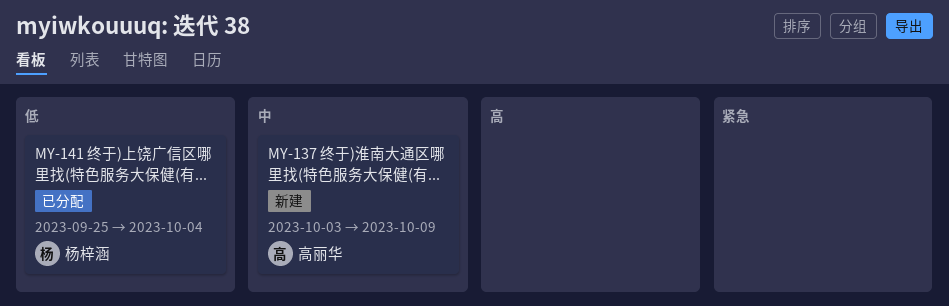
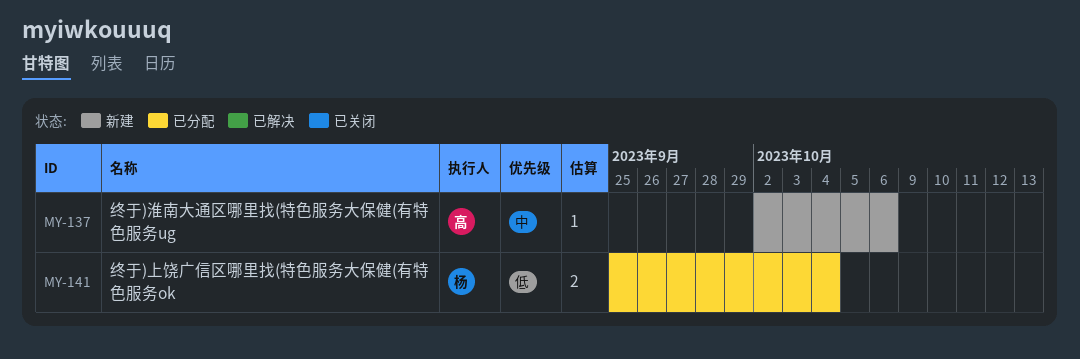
MY-137, start: Oct 3 -> Oct 2
MY-137, due: Oct 9 -> Oct 6

